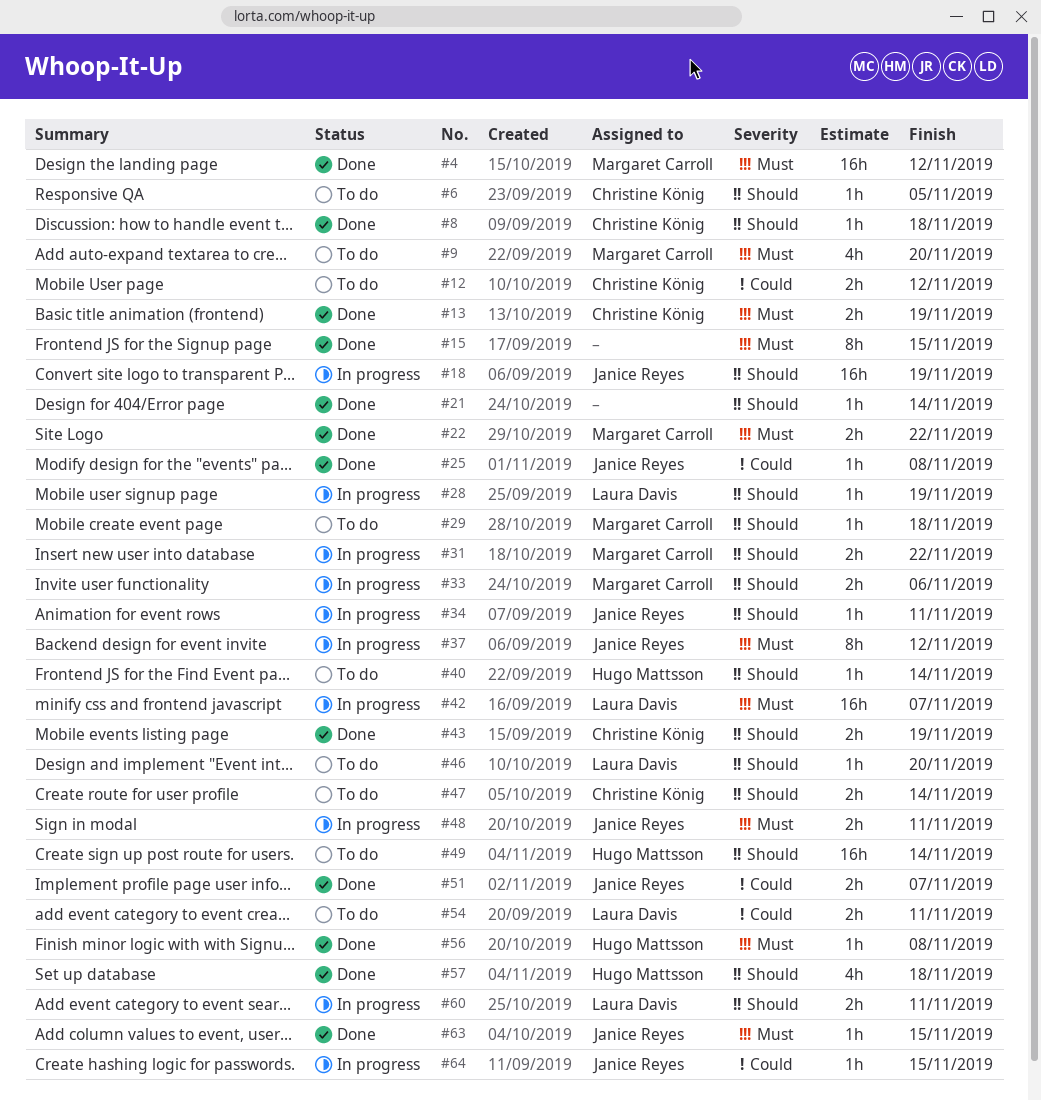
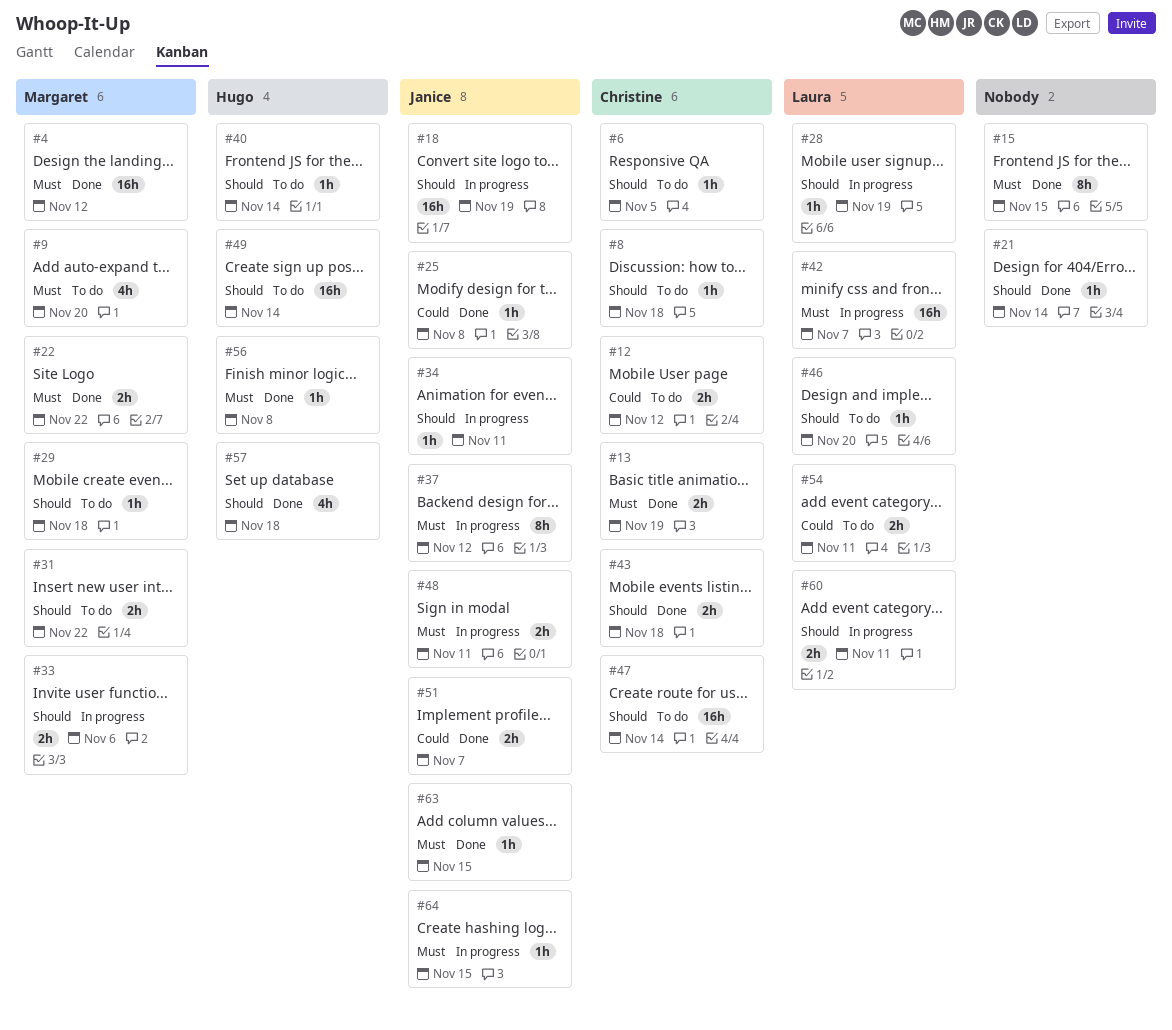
#8, status: Done -> To do
#31, status: In progress -> To do
#43, due: Nov 19 -> Nov 18
#47, estimate: 2h -> 16h
#64, priority: Could -> Must

